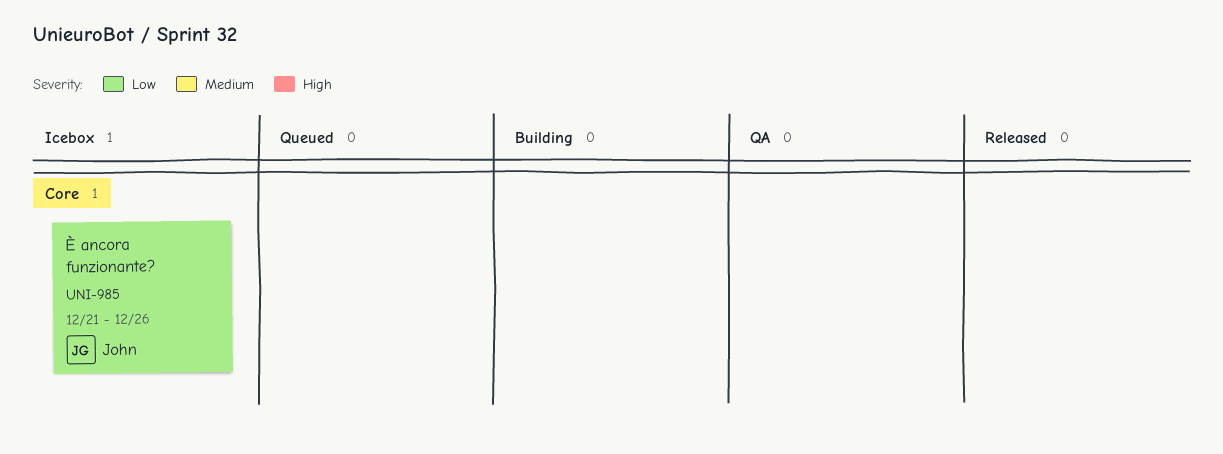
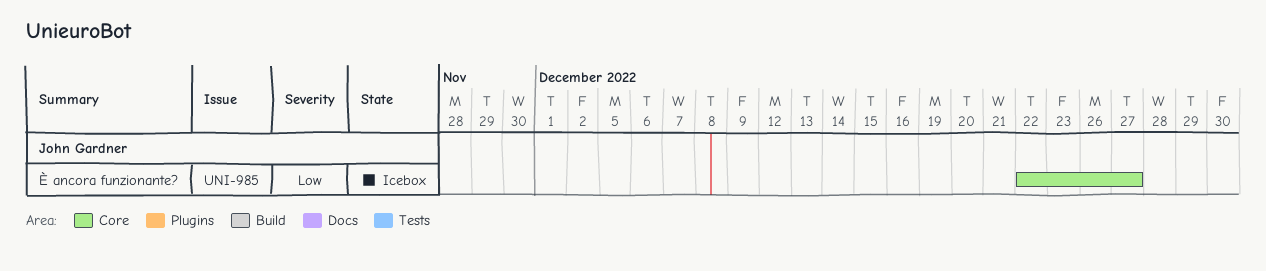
UNI-985, start: Dec 21 -> Dec 22
UNI-985, due: Dec 26 -> Dec 27

